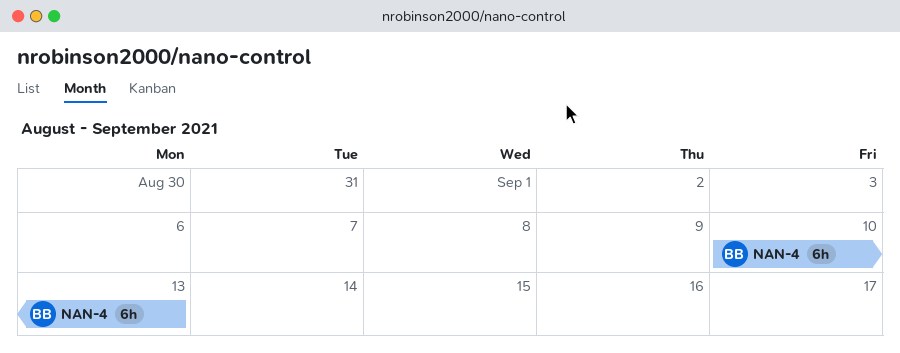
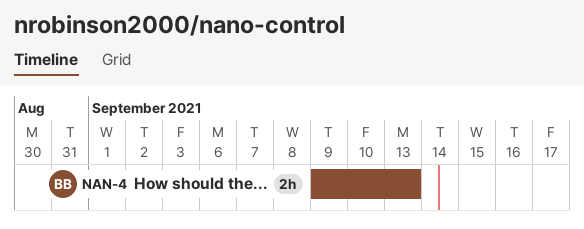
NAN-4, estimate: 6h -> 2h
NAN-4, start: Sep 10 -> Sep 9

